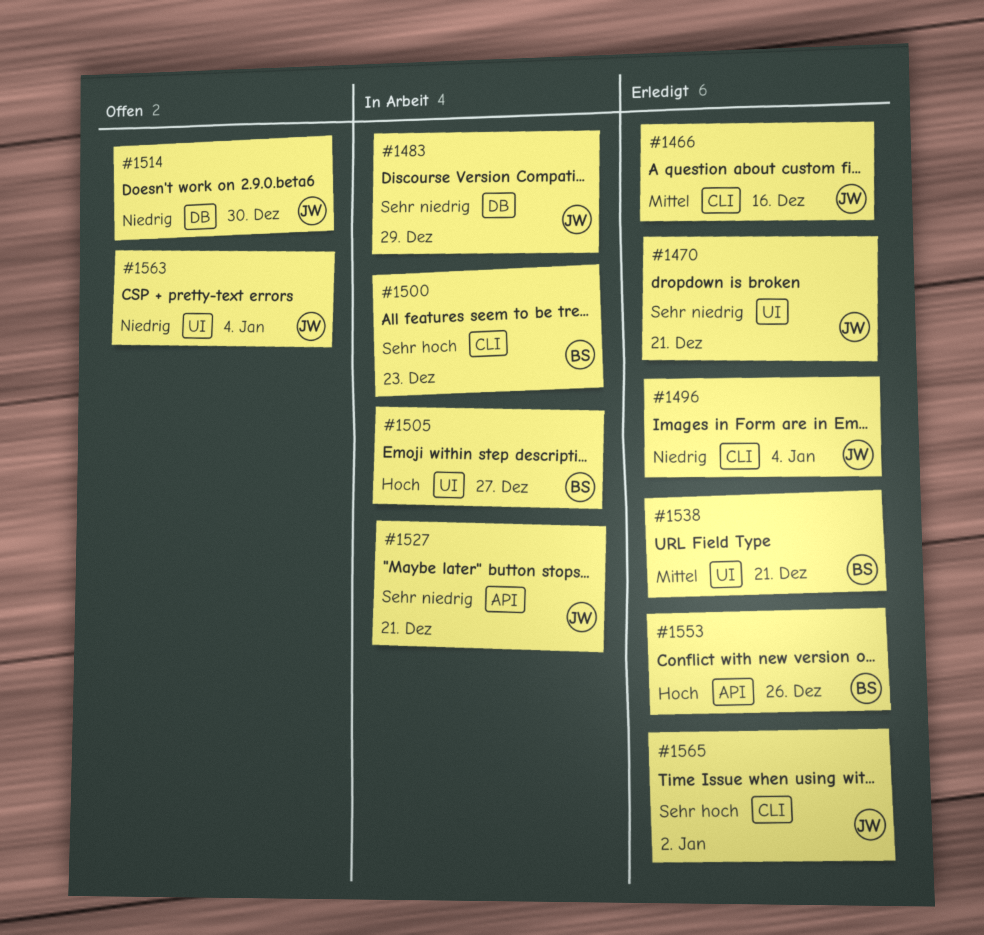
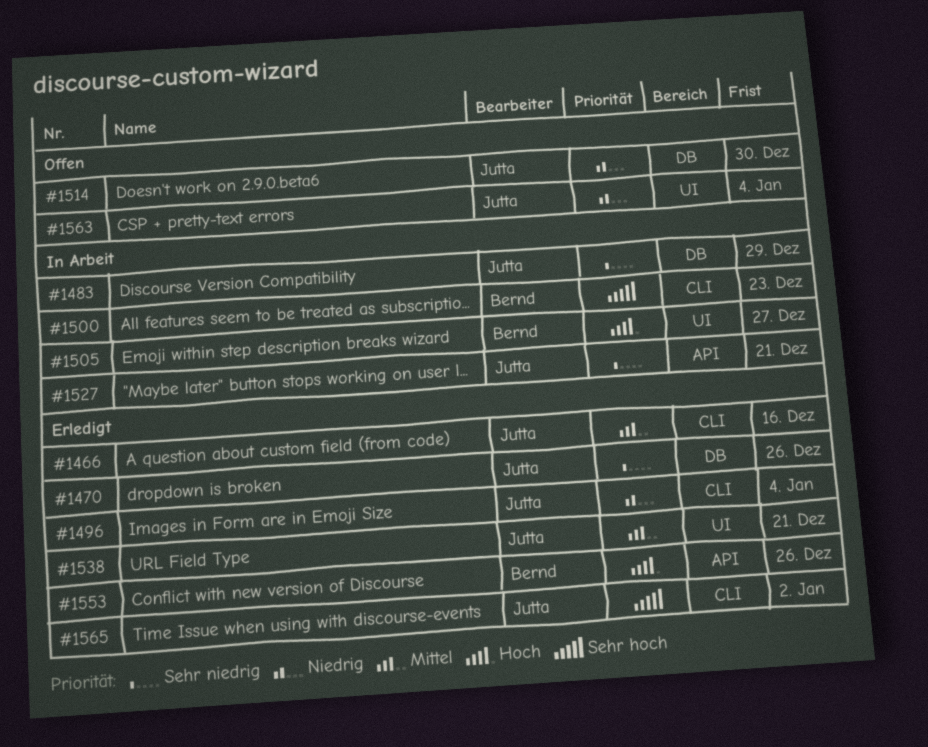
#1470, label: UI -> DB
#1470, due: Dec 21 -> Dec 26
#1538, owner: Bernd -> Jutta

